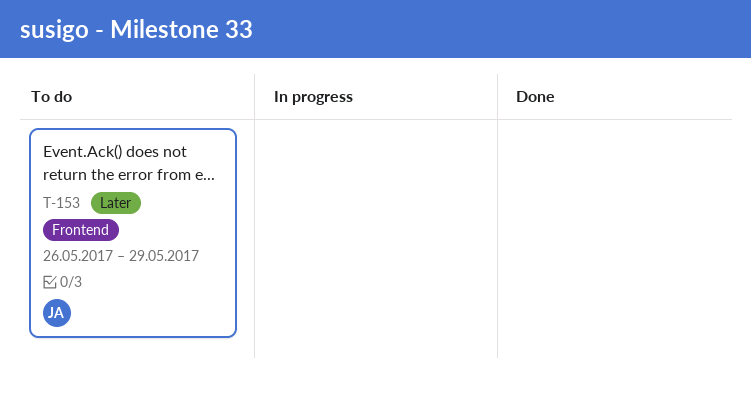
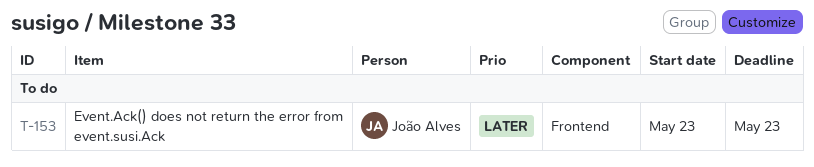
T-153, start: May 26 -> May 23
T-153, due: May 29 -> May 23

